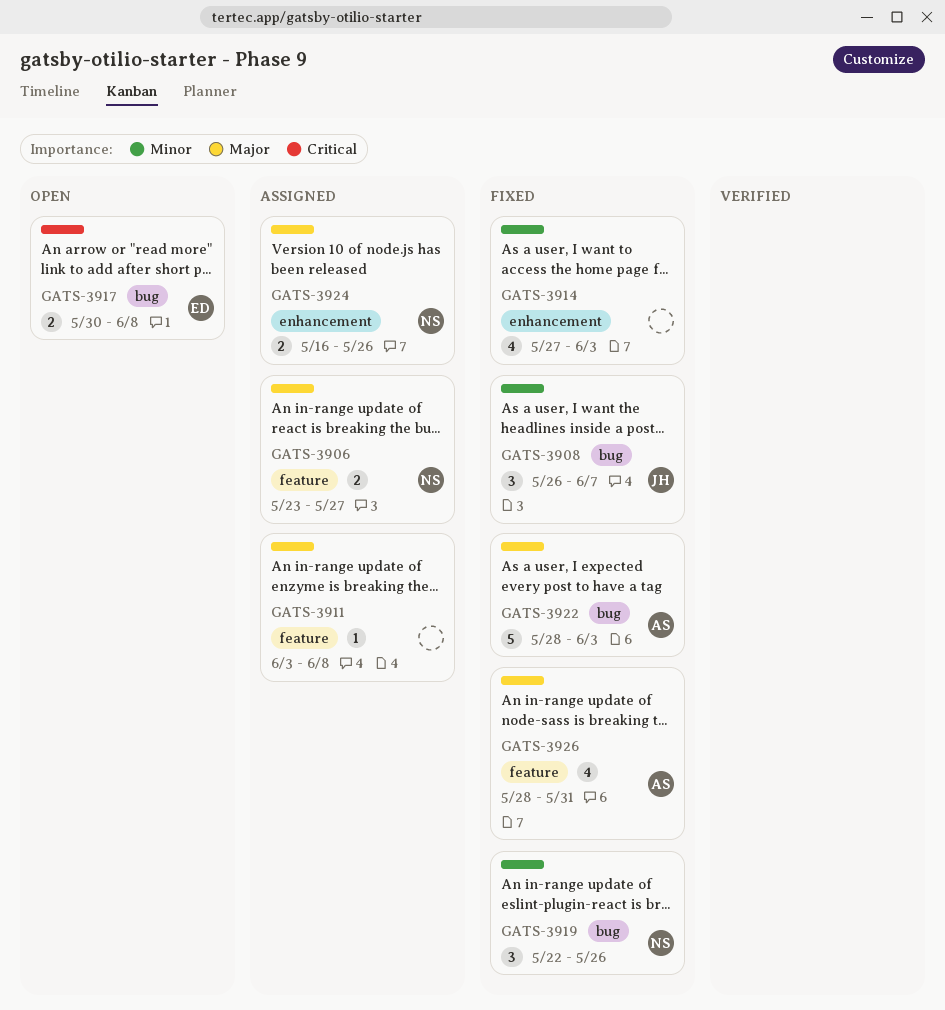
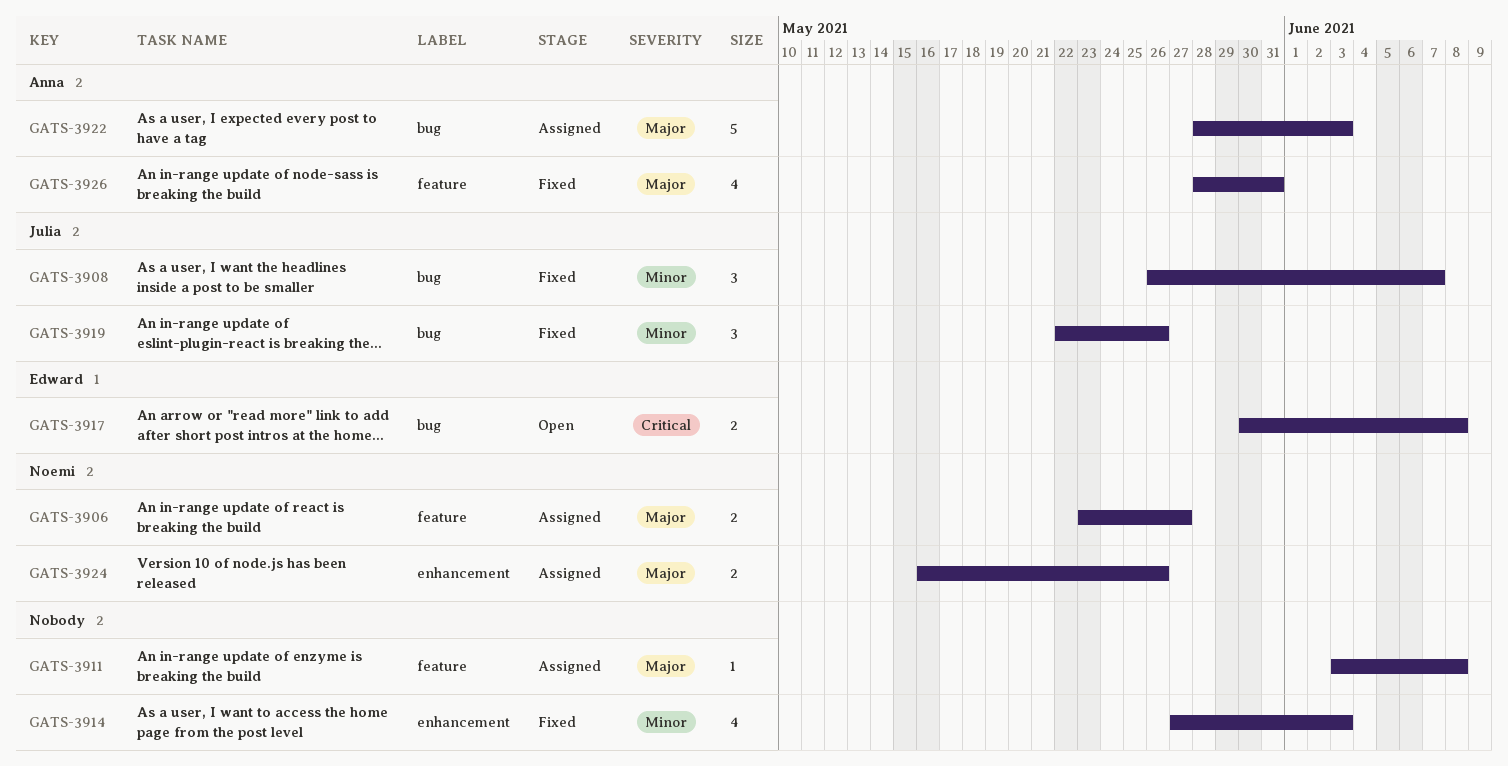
GATS-3919, owner: Noemi -> Julia
GATS-3922, status: Fixed -> Assigned

